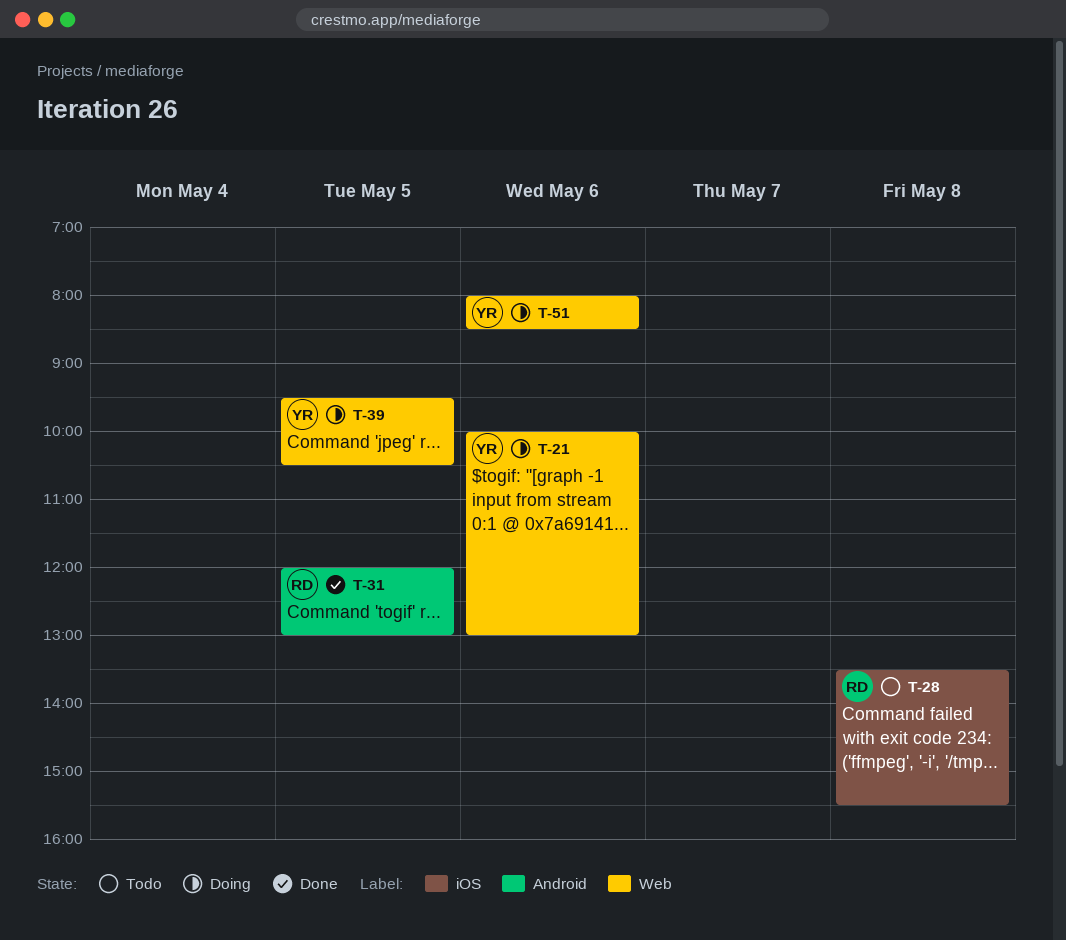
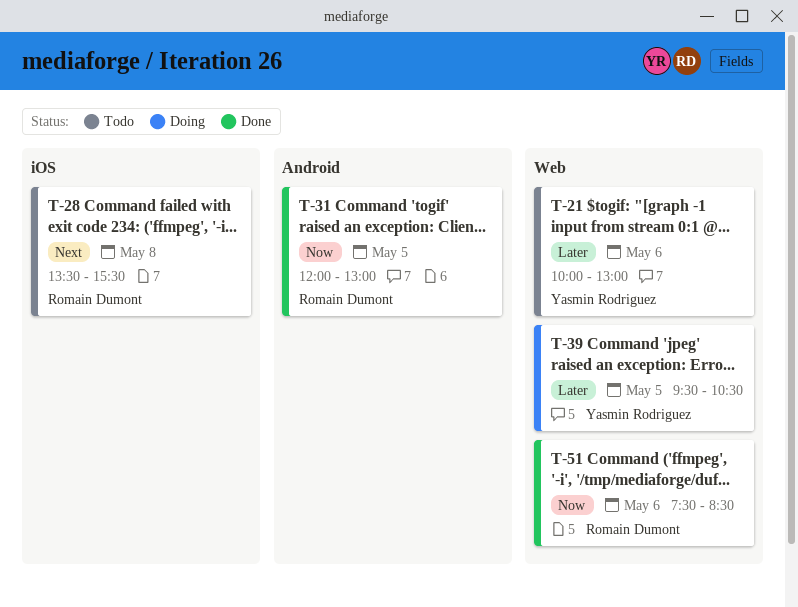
T-21, status: Doing -> Todo
T-51, status: Doing -> Done
T-51, owner: Yasmin Rodriguez -> Romain Dumont
T-51, begins: 08:00 -> 07:30

